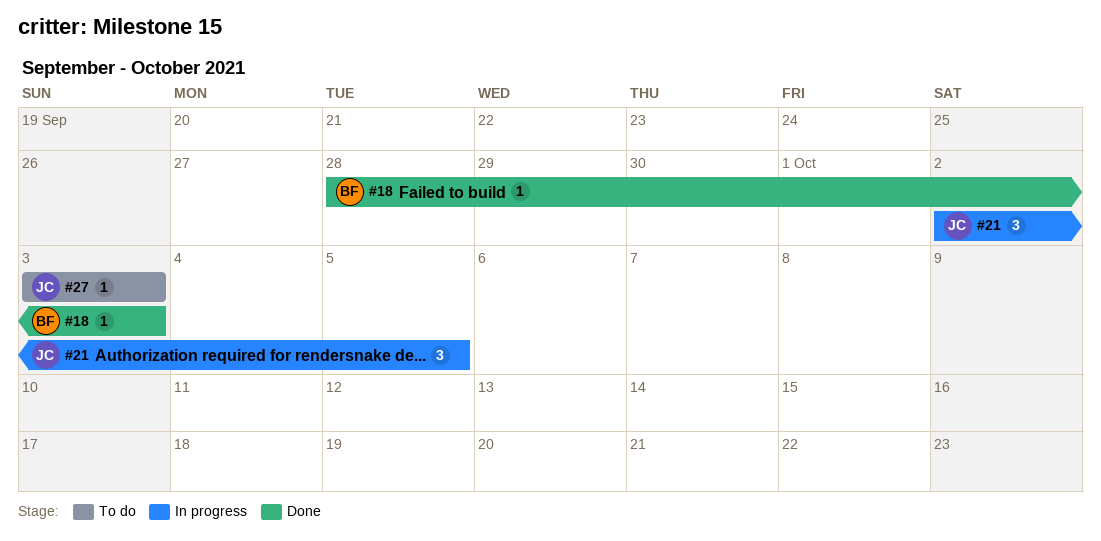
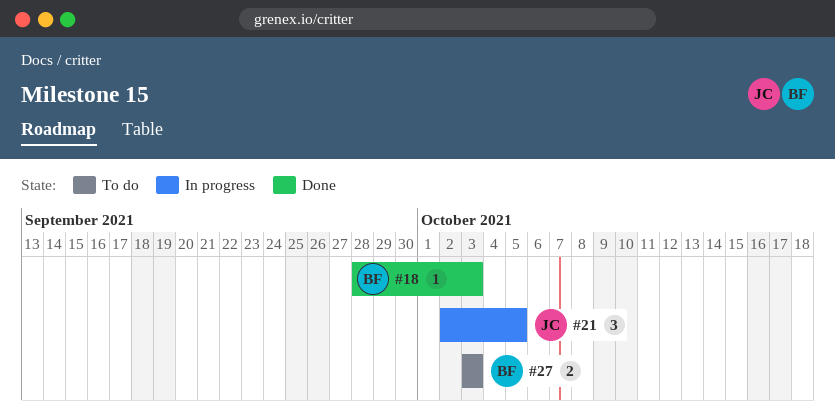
#27, owner: JC -> BF
#27, estimate: 1 -> 2

